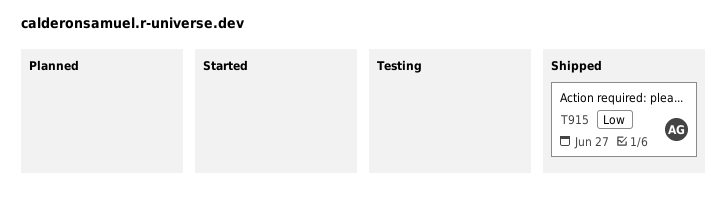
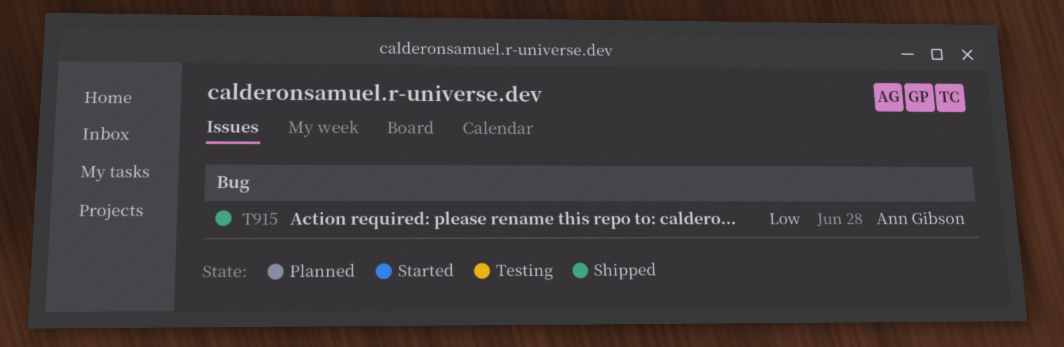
T915, due: Jun 27 -> Jun 28

